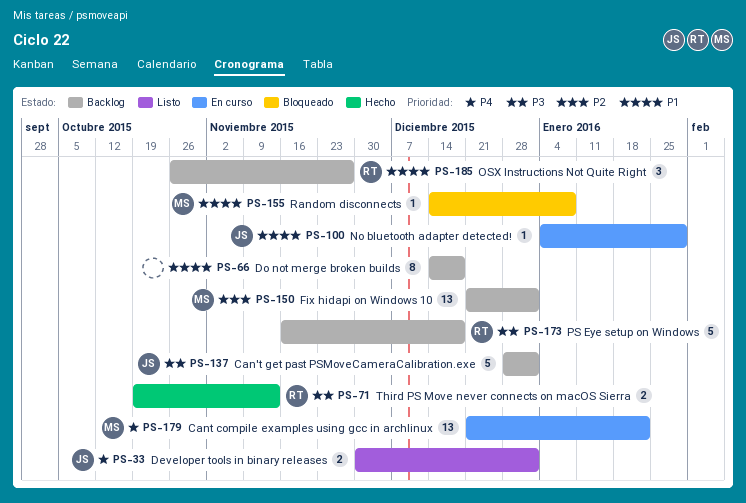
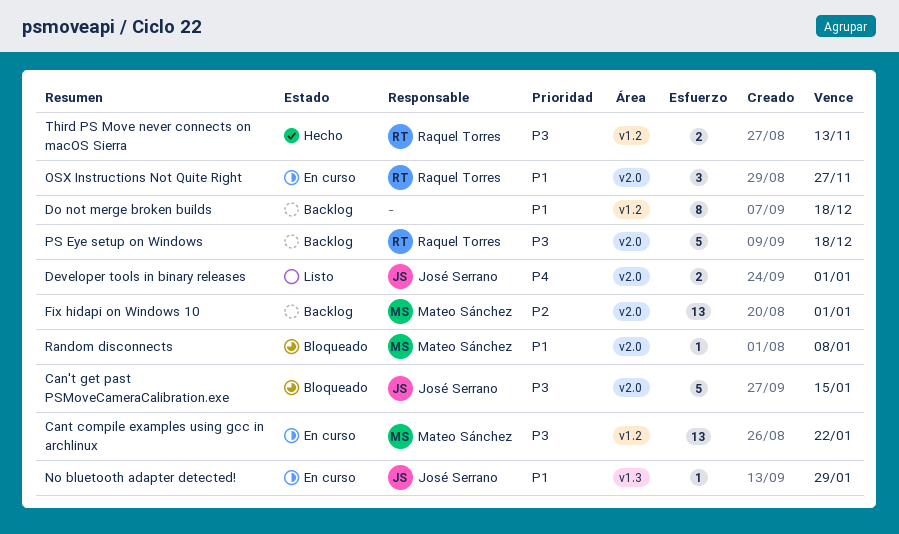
Can't get past PSMoveCameraCalibration.exe, status: Backlog -> Bloqueado
Can't get past PSMoveCameraCalibration.exe, due: Jan 1 -> Jan 15
Cant compile examples using gcc in archlinux, priority: P4 -> P3
OSX Instructions Not Quite Right, status: Backlog -> En curso

